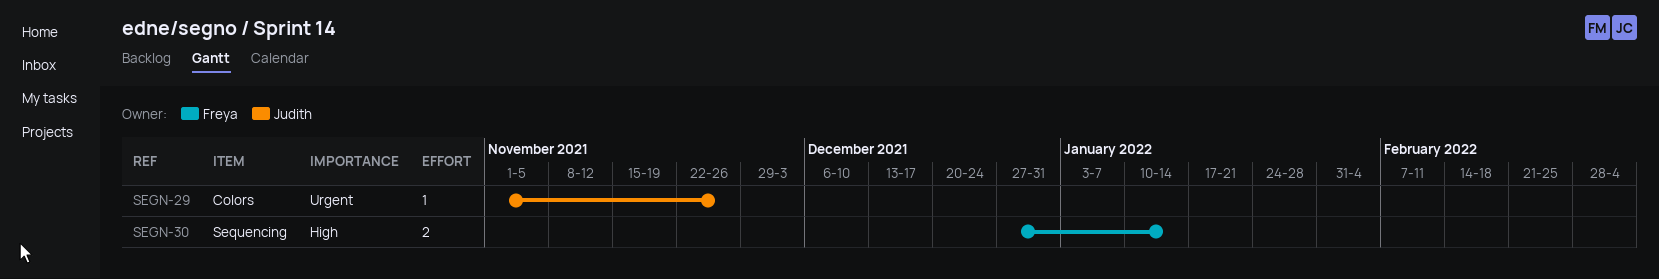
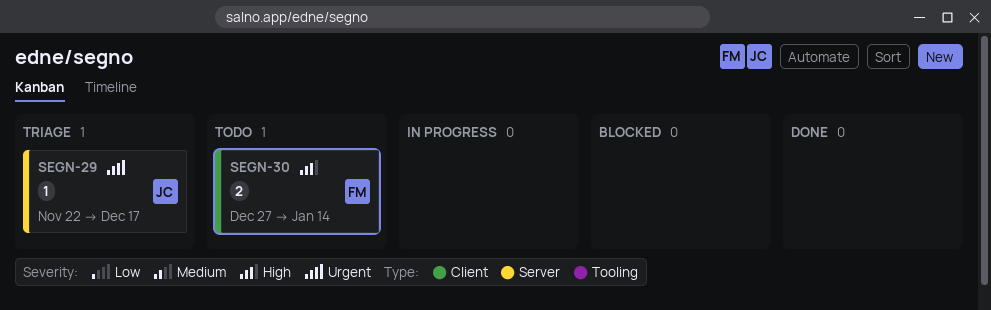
SEGN-29, start: Nov 1 -> Nov 22
SEGN-29, due: Nov 26 -> Dec 17

